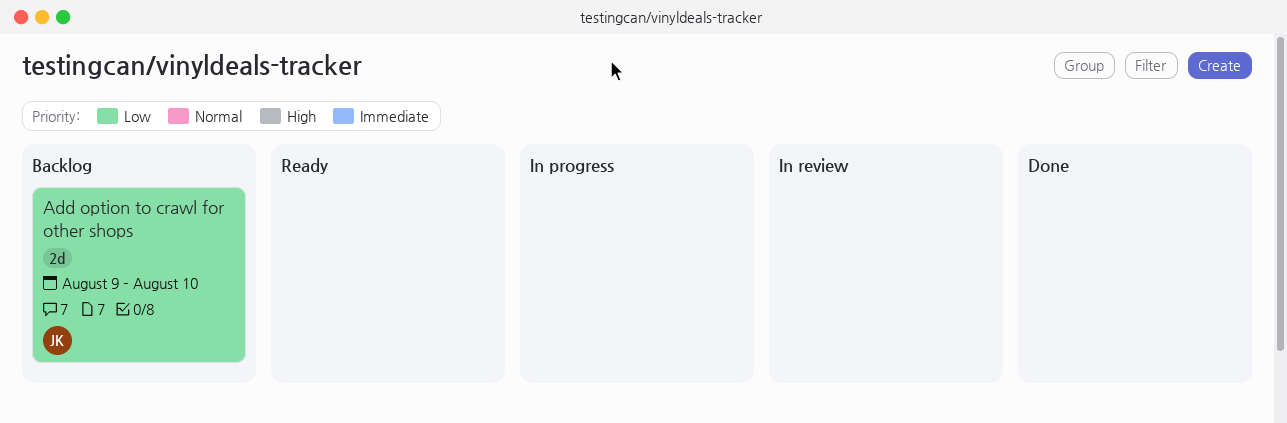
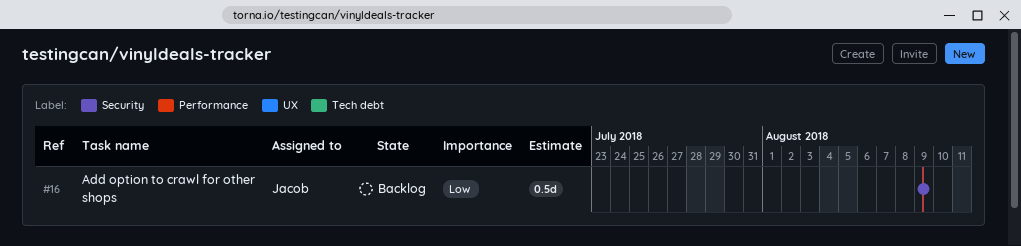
Add option to crawl for other shops, estimate: 2d -> 0.5d
Add option to crawl for other shops, due: Aug 10 -> Aug 9

